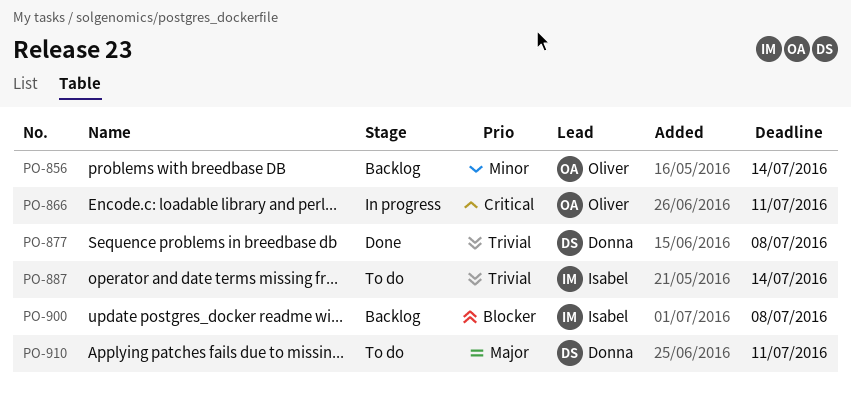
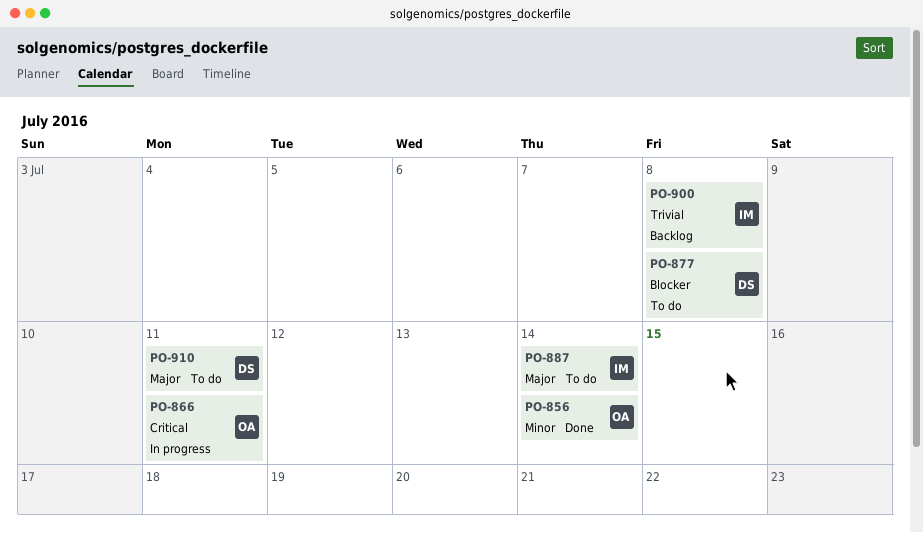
PO-856, status: Backlog -> Done
PO-877, status: Done -> To do
PO-877, priority: Trivial -> Blocker
PO-887, priority: Trivial -> Major
PO-900, priority: Blocker -> Trivial

